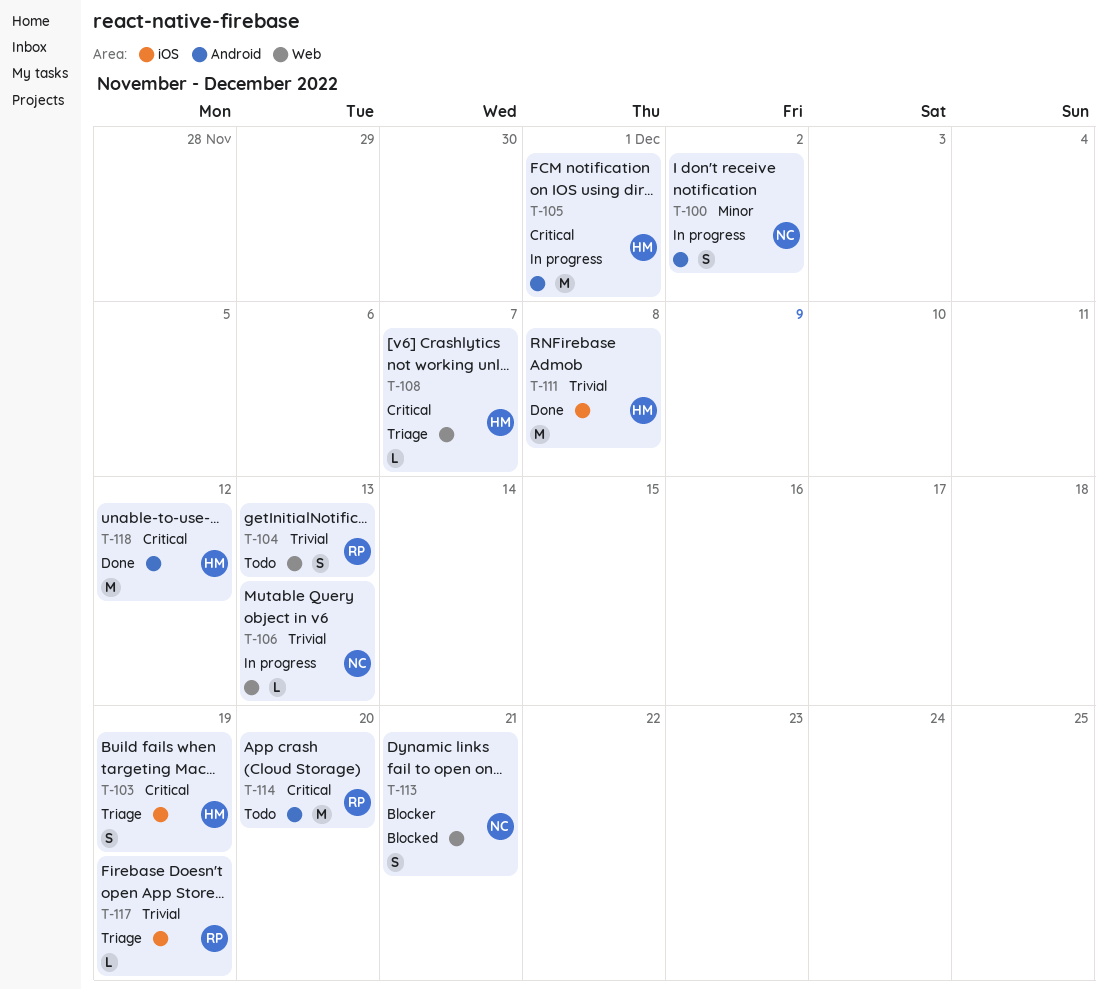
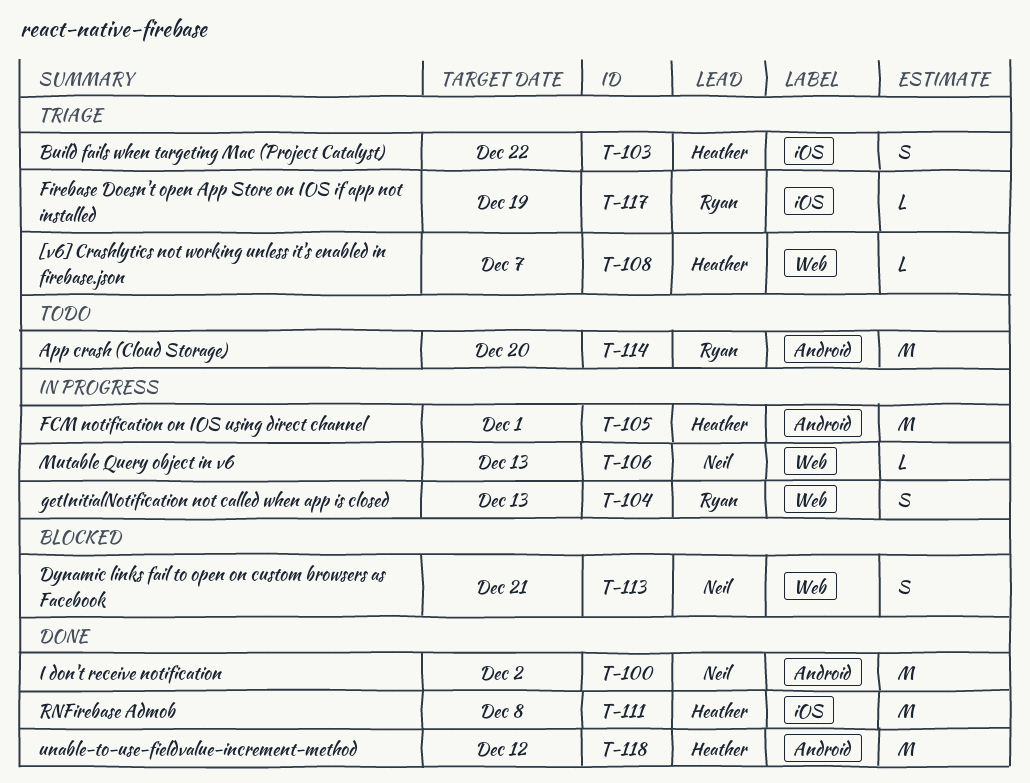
T-100, status: In progress -> Done
T-100, estimate: S -> M
T-103, due: Dec 19 -> Dec 22
T-104, status: Todo -> In progress

